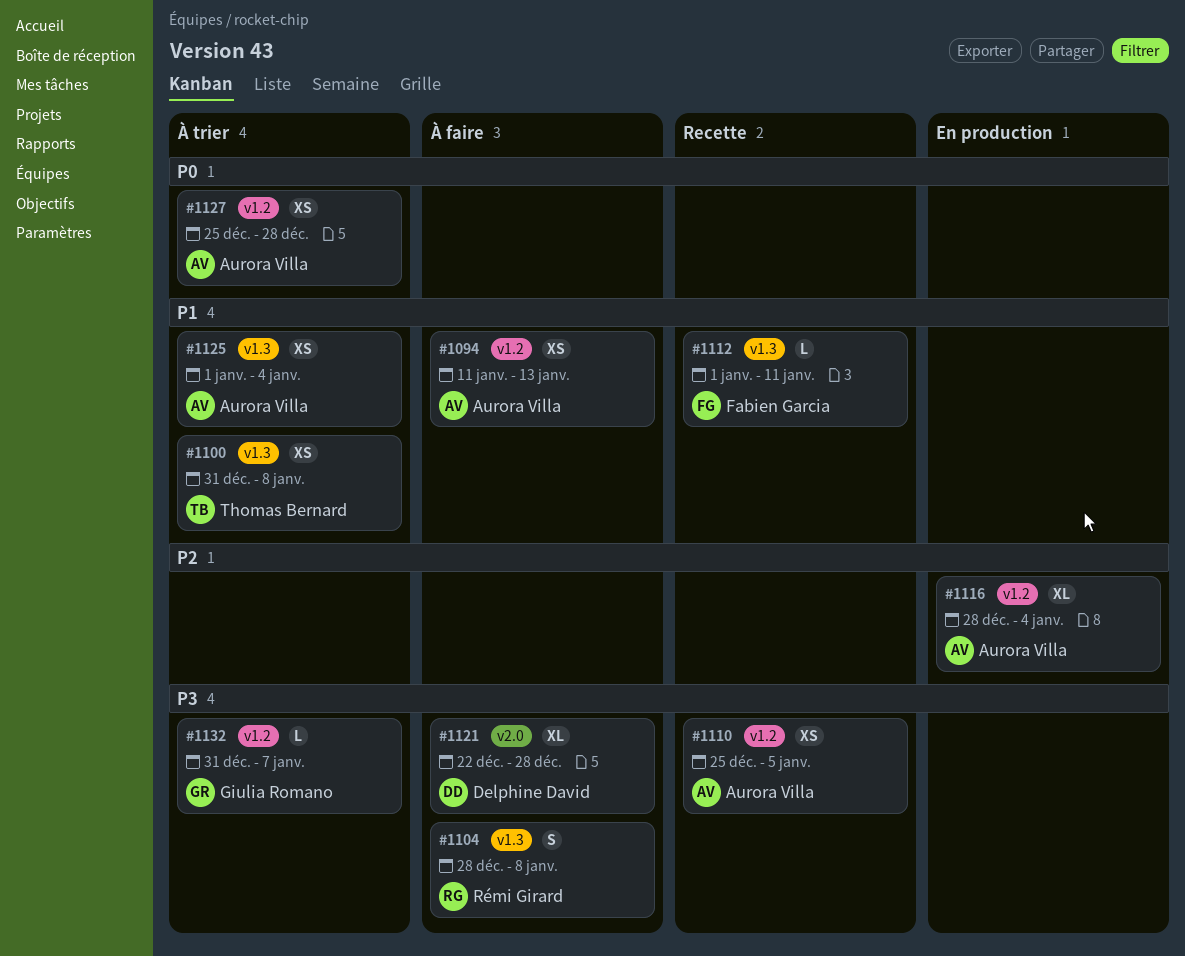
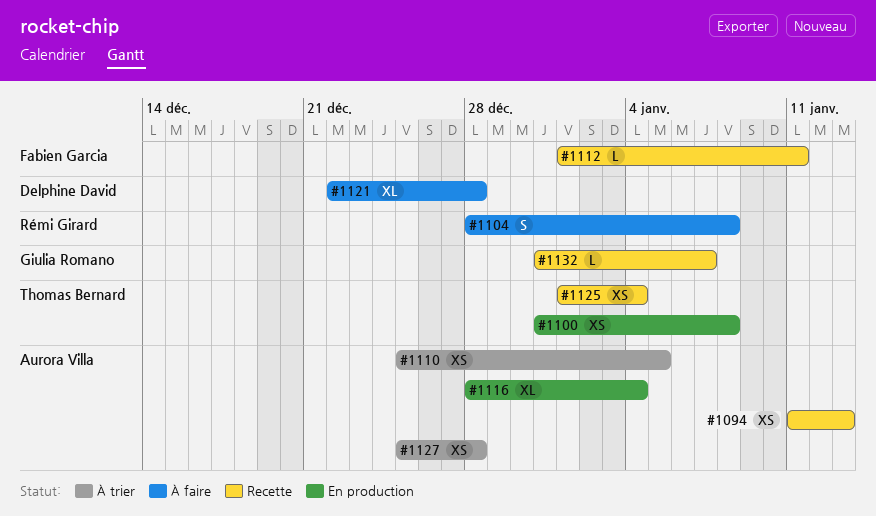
#1094, status: À faire -> Recette
#1100, status: À trier -> En production
#1110, status: Recette -> À trier
#1125, status: À trier -> Recette
#1125, owner: Aurora Villa -> Thomas Bernard
#1132, status: À trier -> Recette

